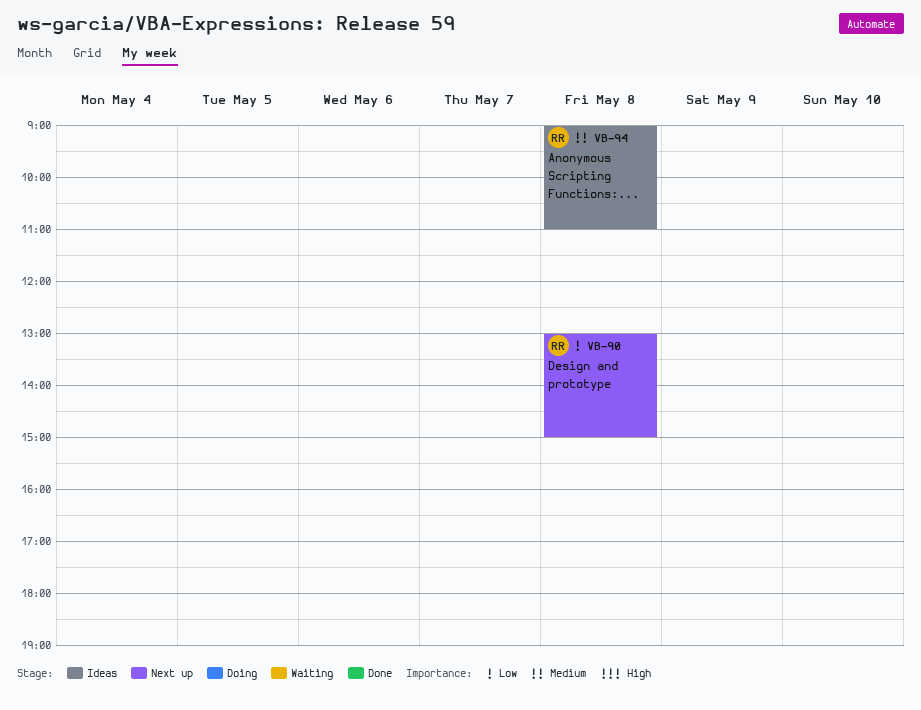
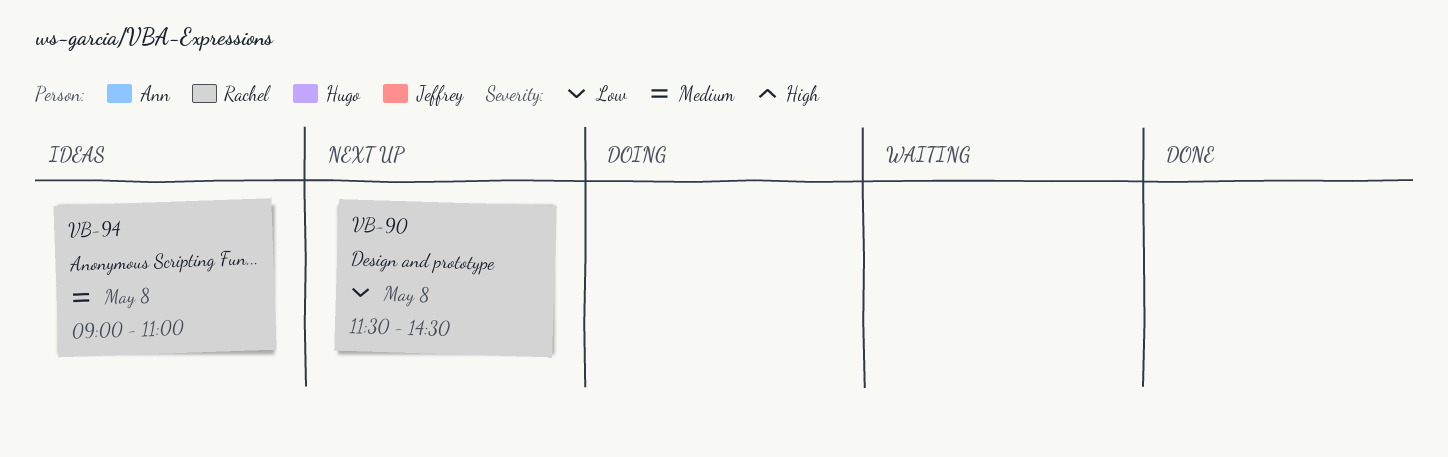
VB-90, begins: 13:00 -> 11:30
VB-90, ends: 15:00 -> 14:30

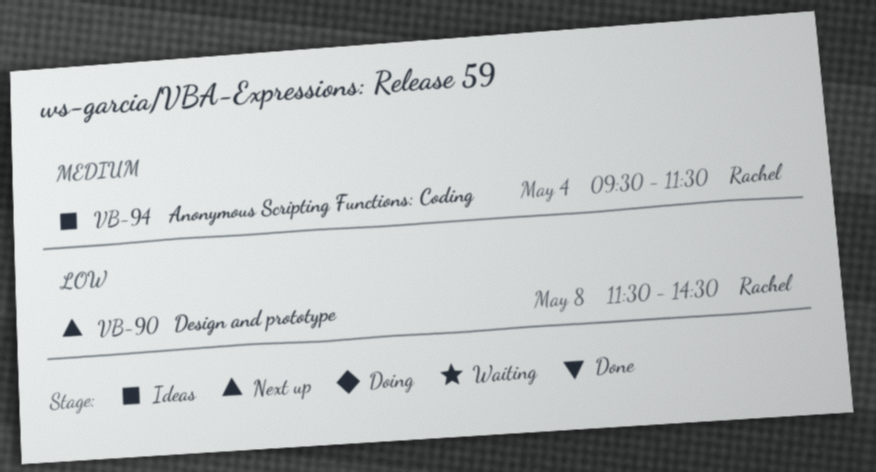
VB-94, day: May 8 -> May 4
VB-94, begins: 09:00 -> 09:30
VB-94, ends: 11:00 -> 11:30

